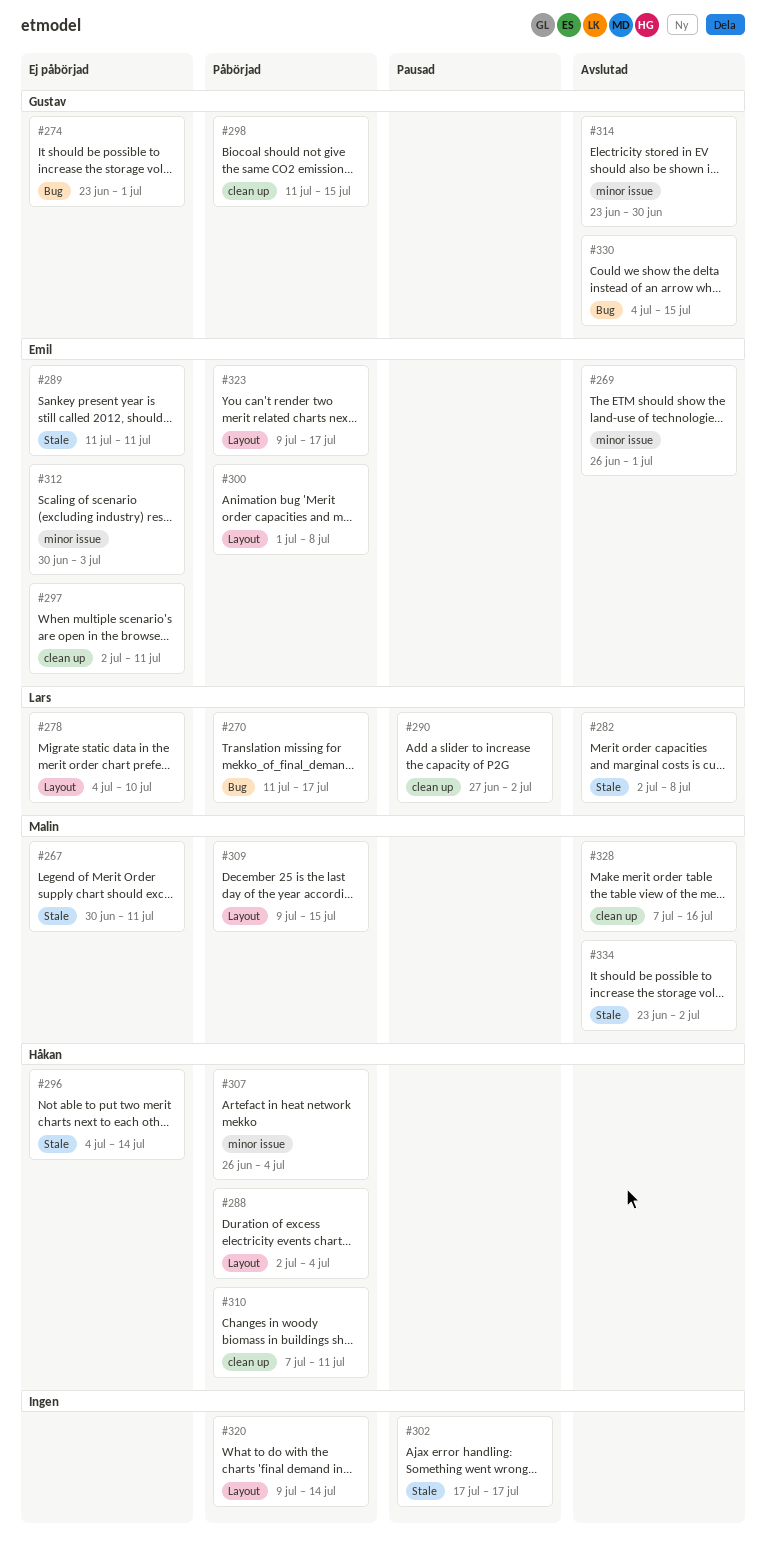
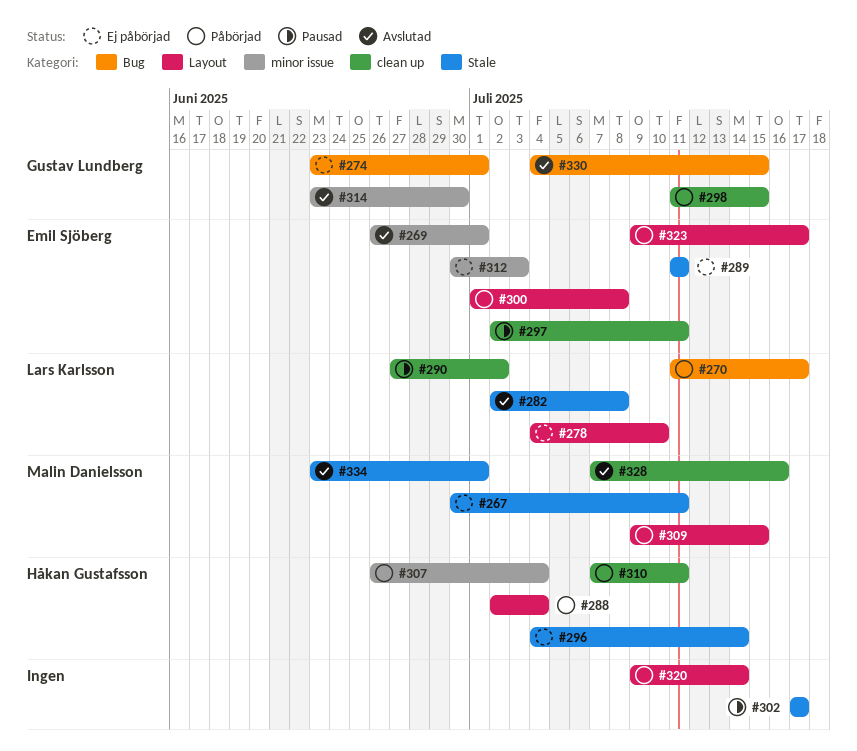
#297, status: Ej påbörjad -> Pausad
#334, due: Jul 2 -> Jul 1

